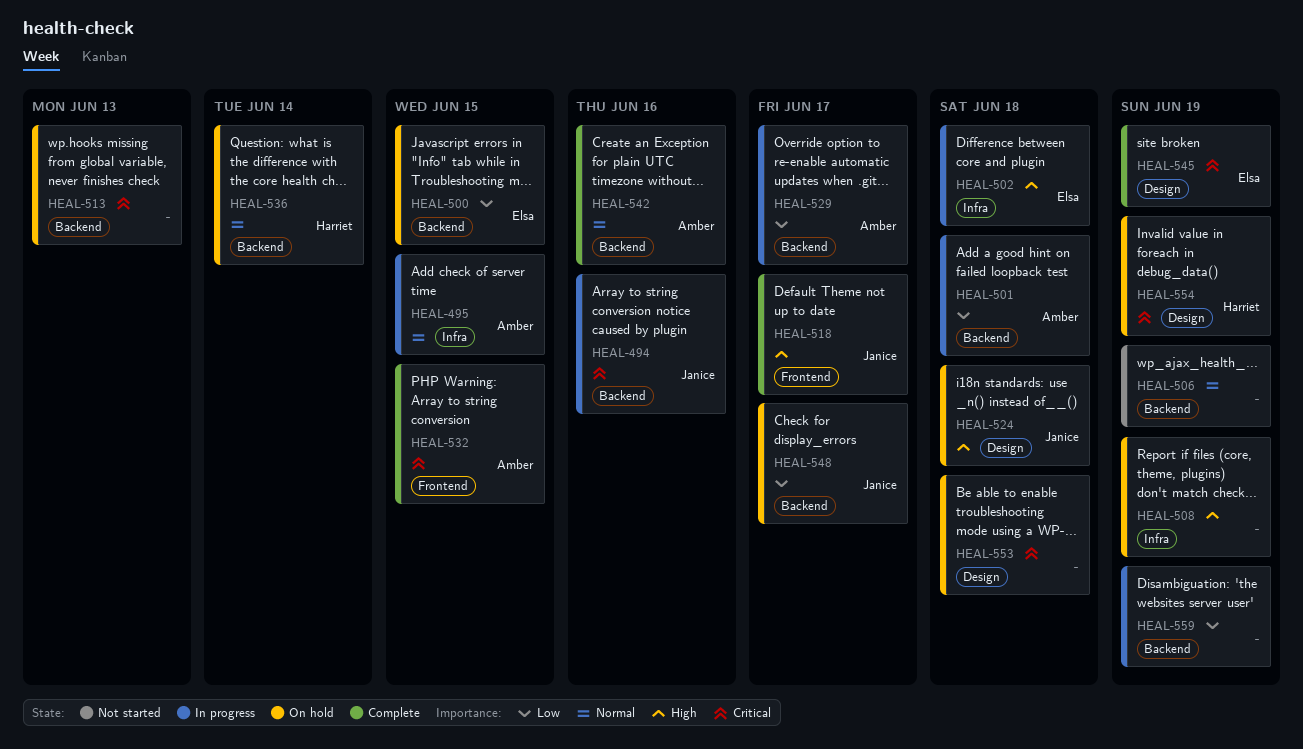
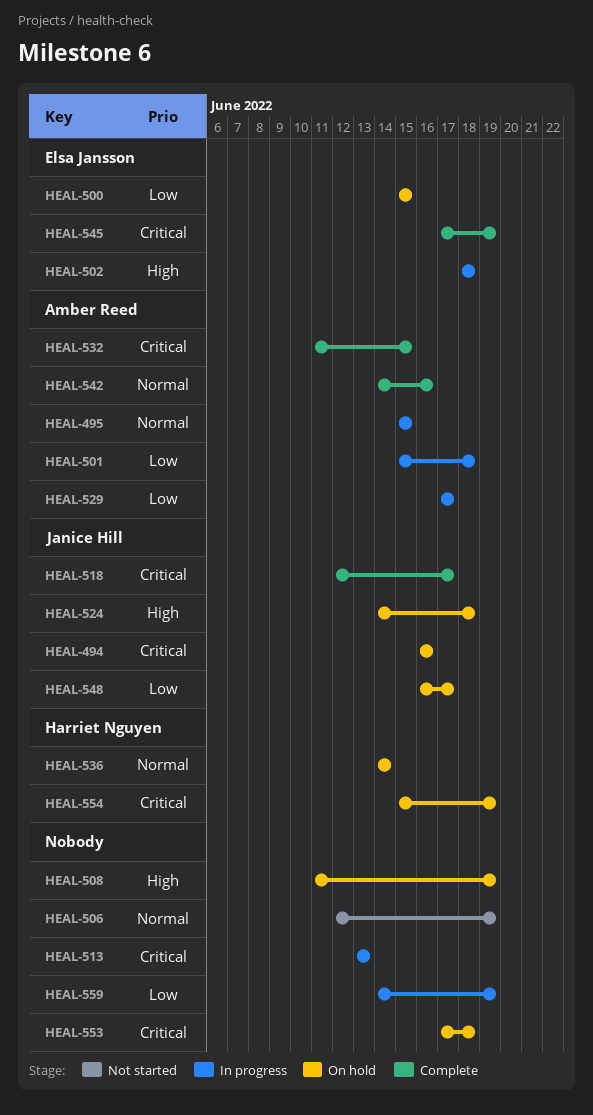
HEAL-494, status: In progress -> On hold
HEAL-513, status: On hold -> In progress
HEAL-518, priority: High -> Critical

